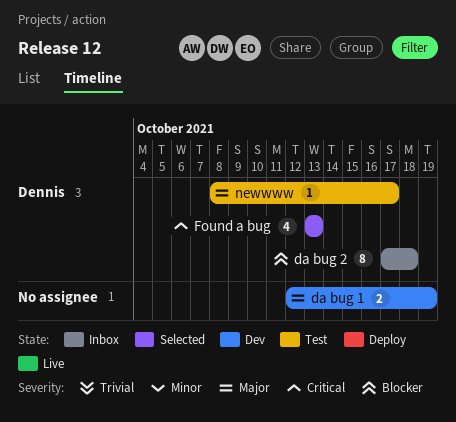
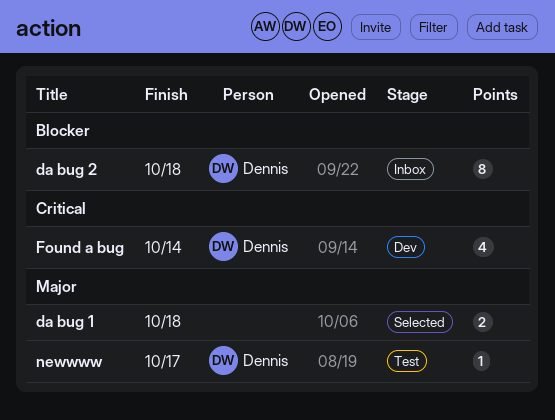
da bug 1, status: Dev -> Selected
da bug 1, due: Oct 19 -> Oct 18
Found a bug, status: Selected -> Dev
Found a bug, due: Oct 13 -> Oct 14

